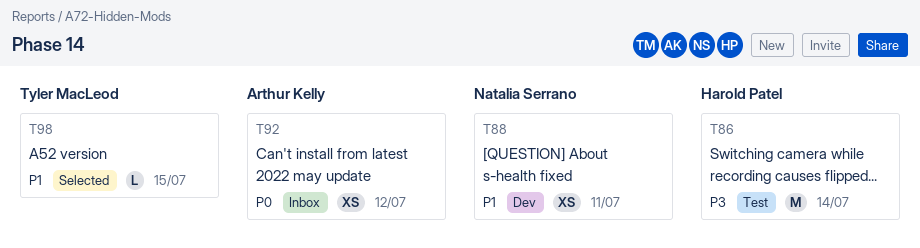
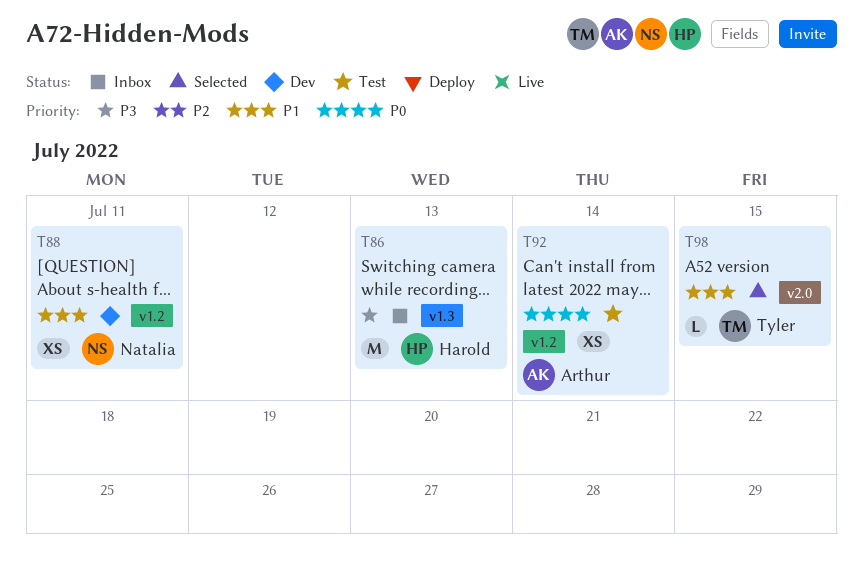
T86, status: Test -> Inbox
T86, due: Jul 14 -> Jul 13
T92, status: Inbox -> Test
T92, due: Jul 12 -> Jul 14

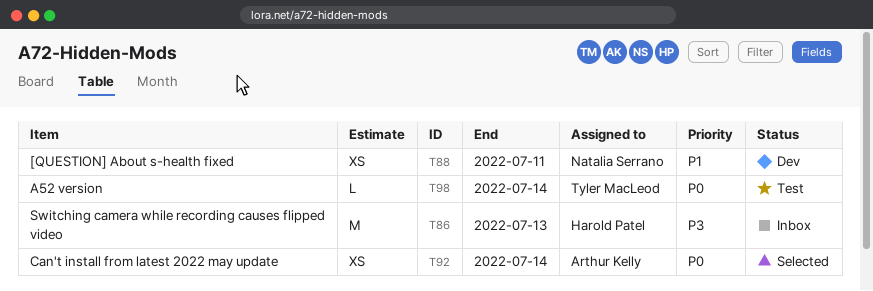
T92, status: Test -> Selected
T98, status: Selected -> Test
T98, priority: P1 -> P0
T98, due: Jul 15 -> Jul 14

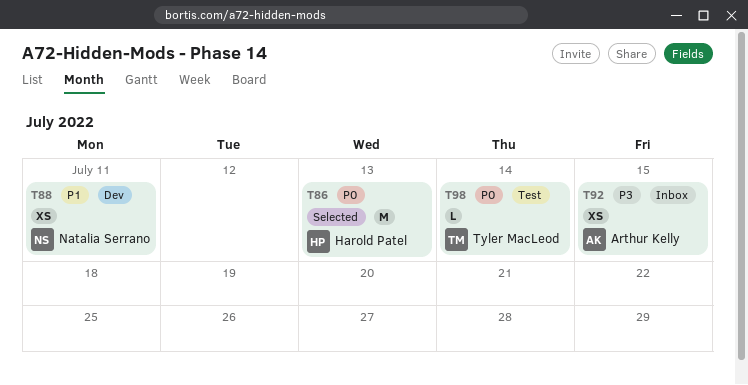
T86, status: Inbox -> Selected
T86, priority: P3 -> P0
T92, status: Selected -> Inbox
T92, priority: P0 -> P3
T92, due: Jul 14 -> Jul 15

